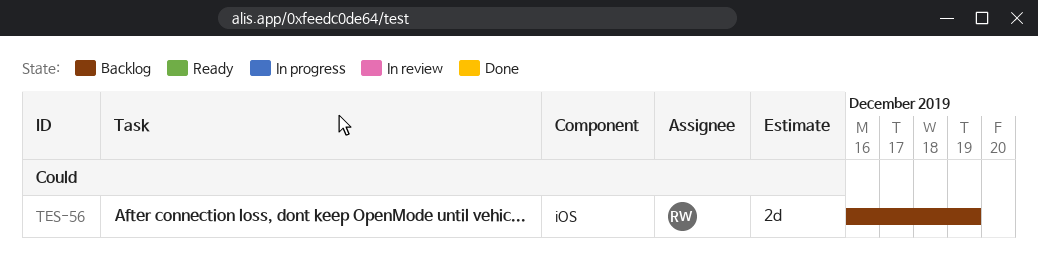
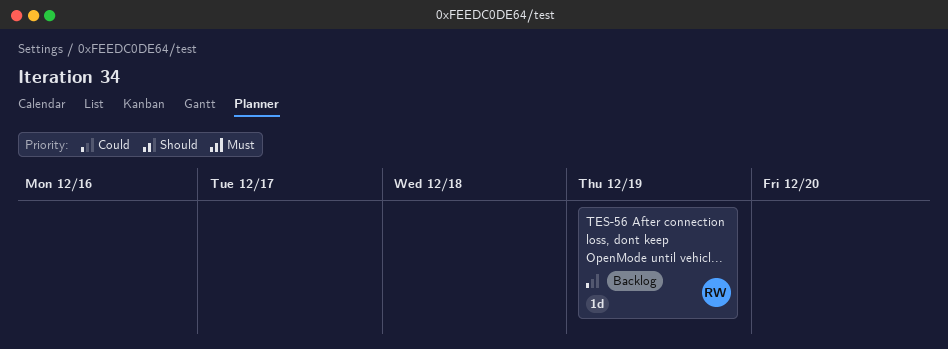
TES-56, estimate: 2d -> 1d

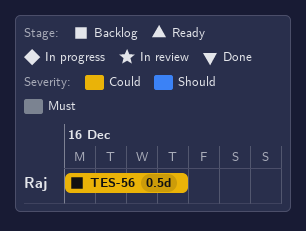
TES-56, estimate: 1d -> 0.5d

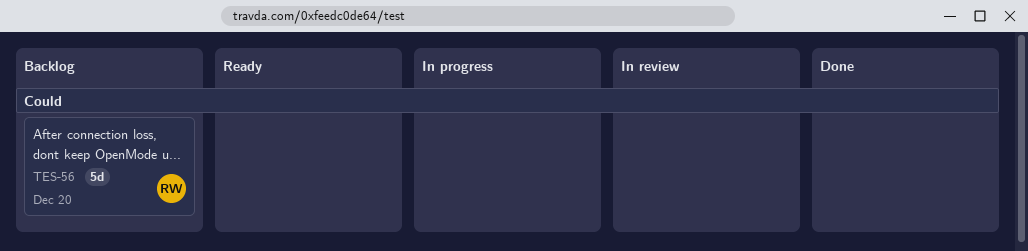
TES-56, estimate: 0.5d -> 5d
TES-56, due: Dec 19 -> Dec 20

